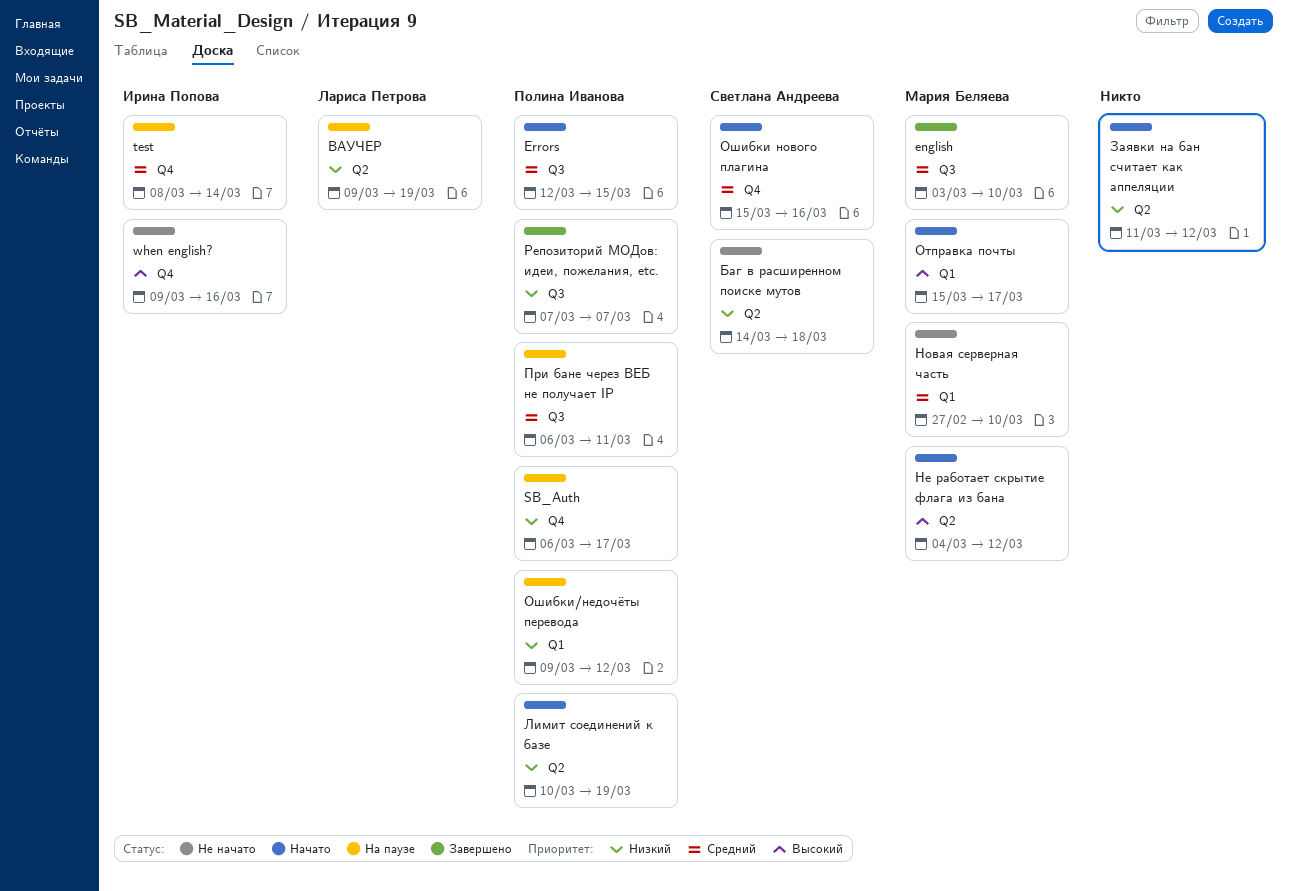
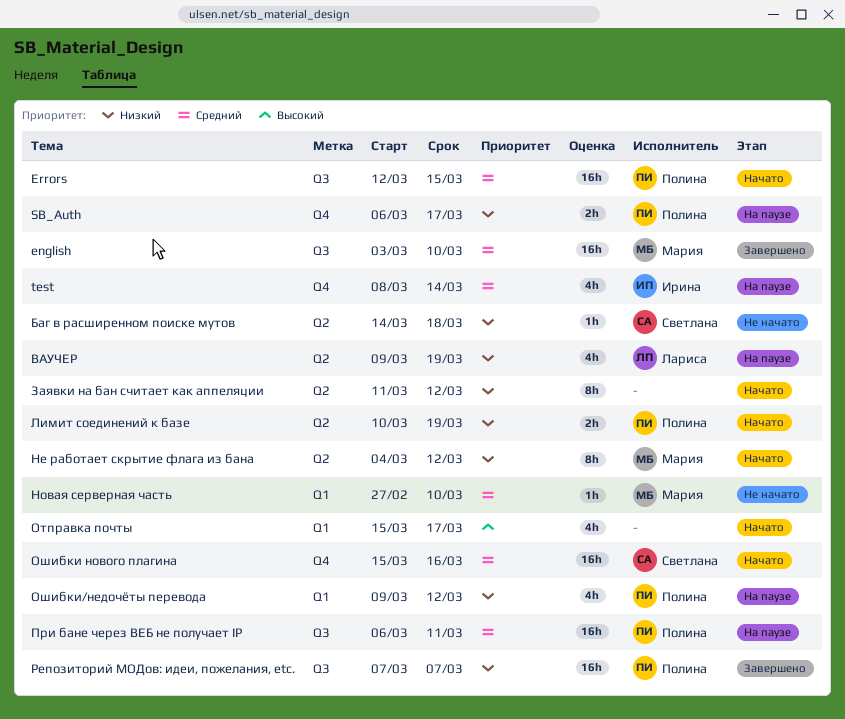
when english?: present -> none
Не работает скрытие флага из бана, priority: Высокий -> Низкий
Отправка почты, owner: Мария Беляева -> none

